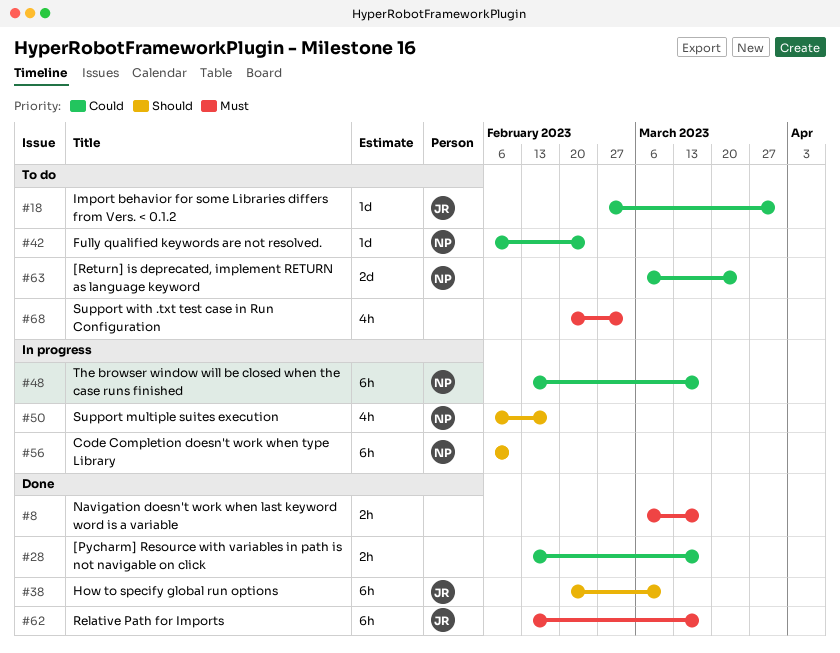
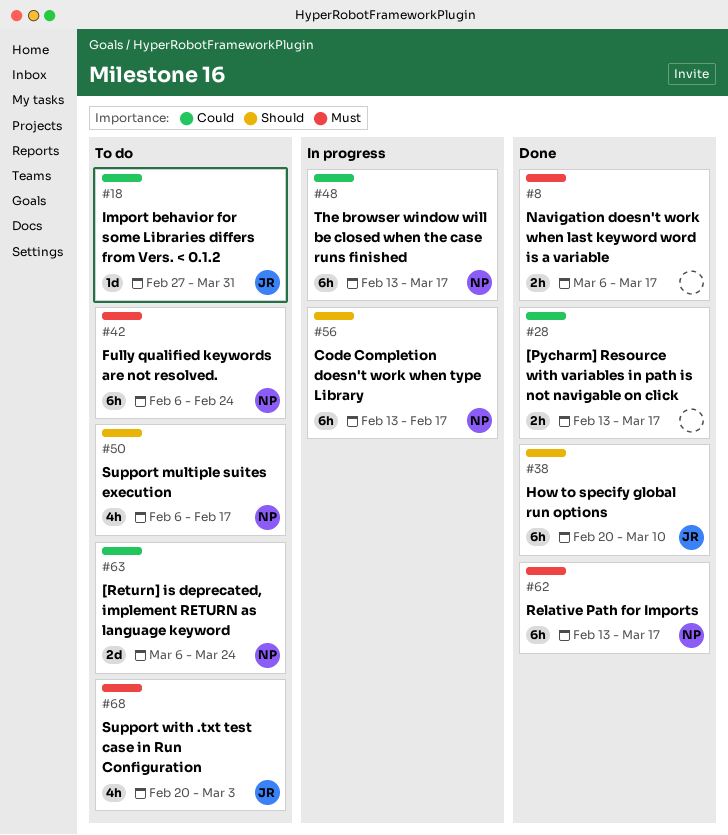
#42, priority: Could -> Must
#42, estimate: 1d -> 6h
#50, status: In progress -> To do
#56, start: Feb 6 -> Feb 13
#56, due: Feb 10 -> Feb 17
#62, owner: JR -> NP
#68, owner: none -> JR

